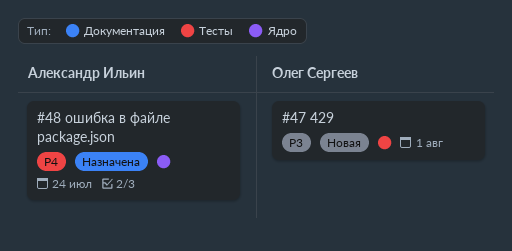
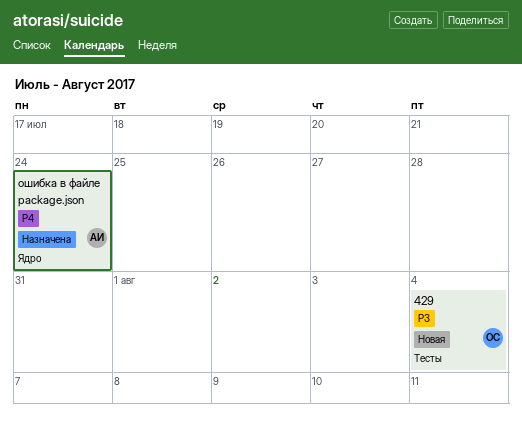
429, due: Aug 1 -> Aug 4

